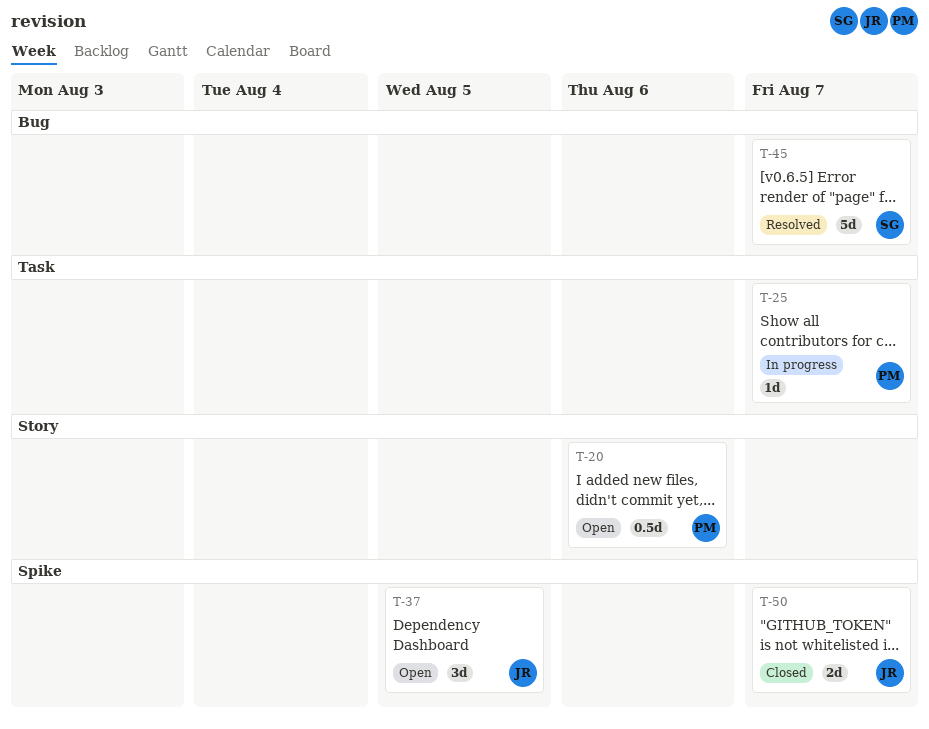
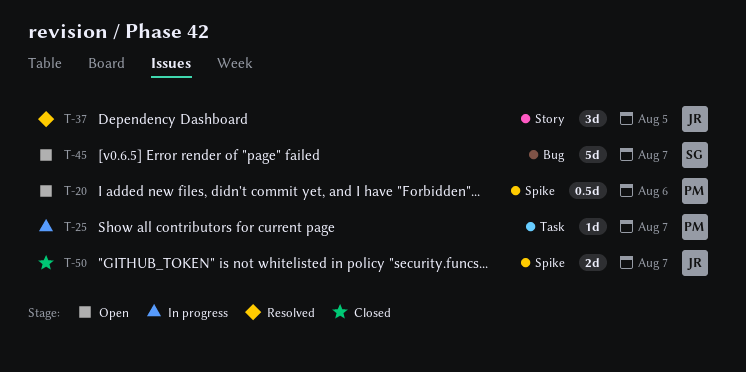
T-20, label: Story -> Spike
T-37, status: Open -> Resolved
T-37, label: Spike -> Story
T-45, status: Resolved -> Open

